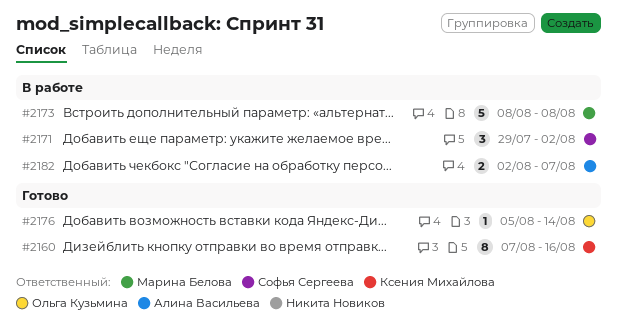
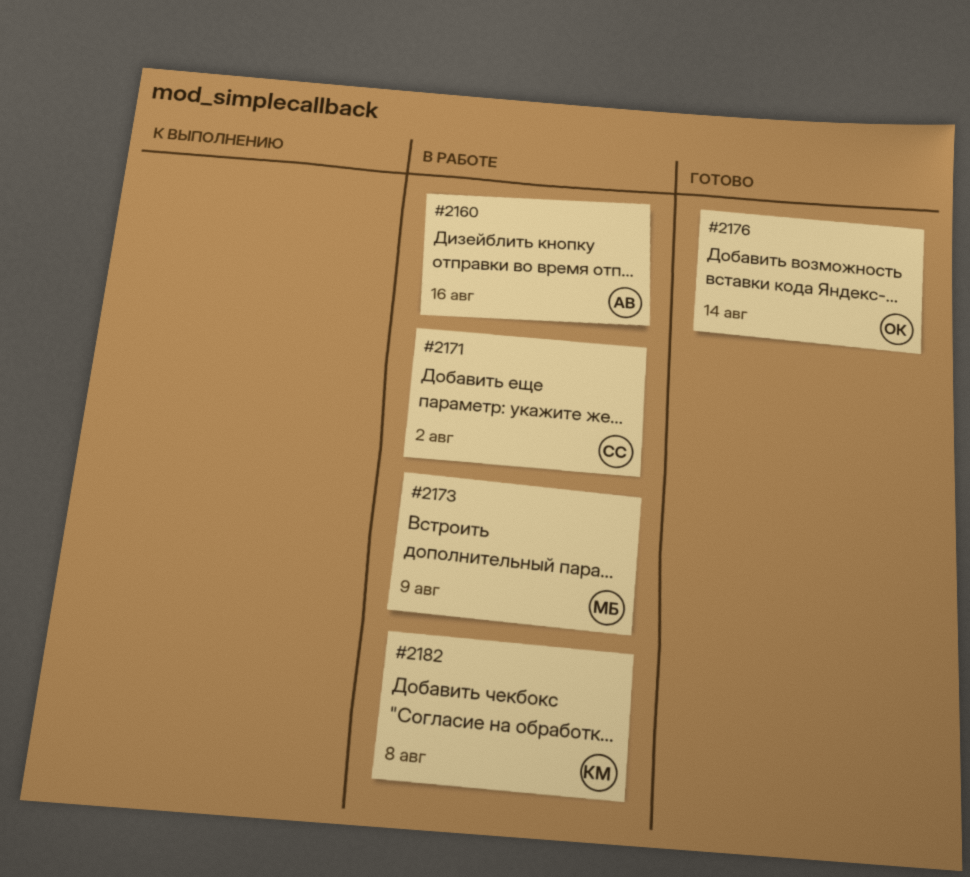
#2160, status: Готово -> В работе
#2160, owner: Ксения Михайлова -> Алина Васильева
#2173, due: Aug 8 -> Aug 9
#2182, owner: Алина Васильева -> Ксения Михайлова
#2182, due: Aug 7 -> Aug 8

